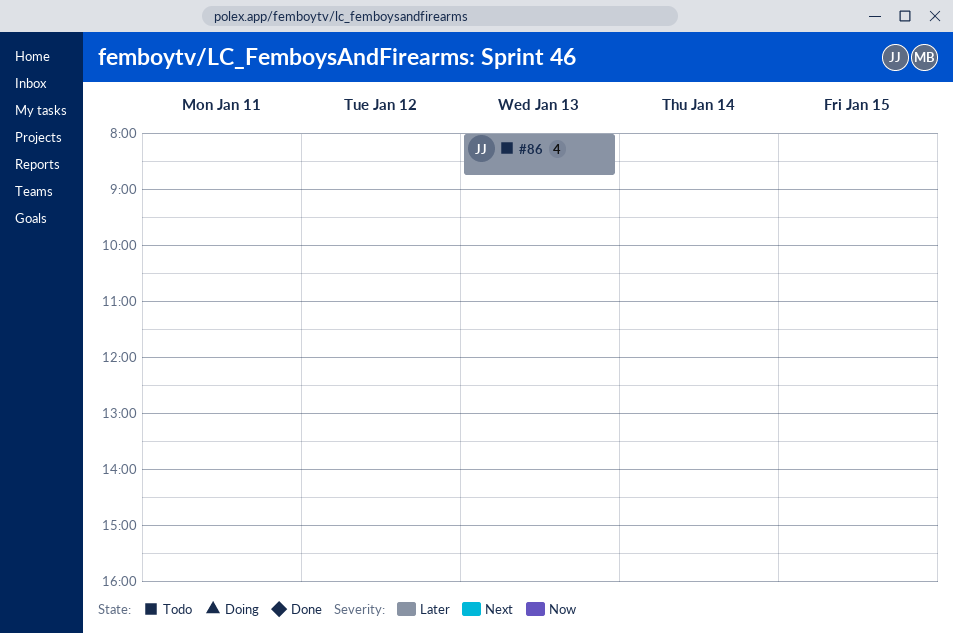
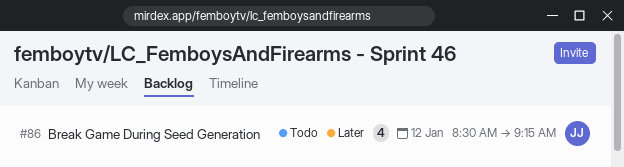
#86, day: Jan 13 -> Jan 12
#86, begins: 08:00 -> 08:30
#86, ends: 08:45 -> 09:15

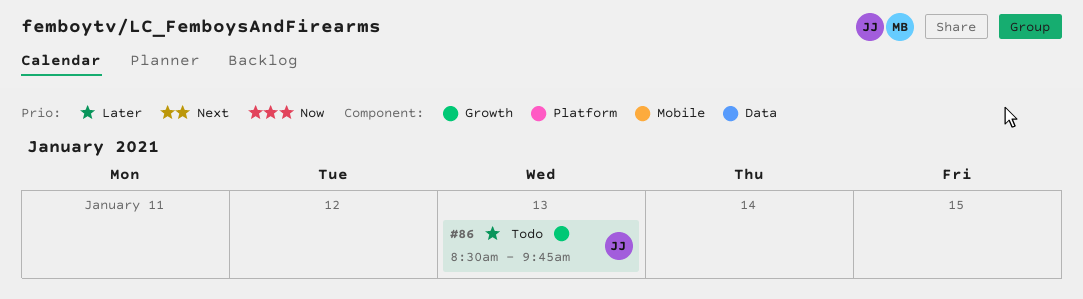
#86, day: Jan 12 -> Jan 13
#86, ends: 09:15 -> 09:45

